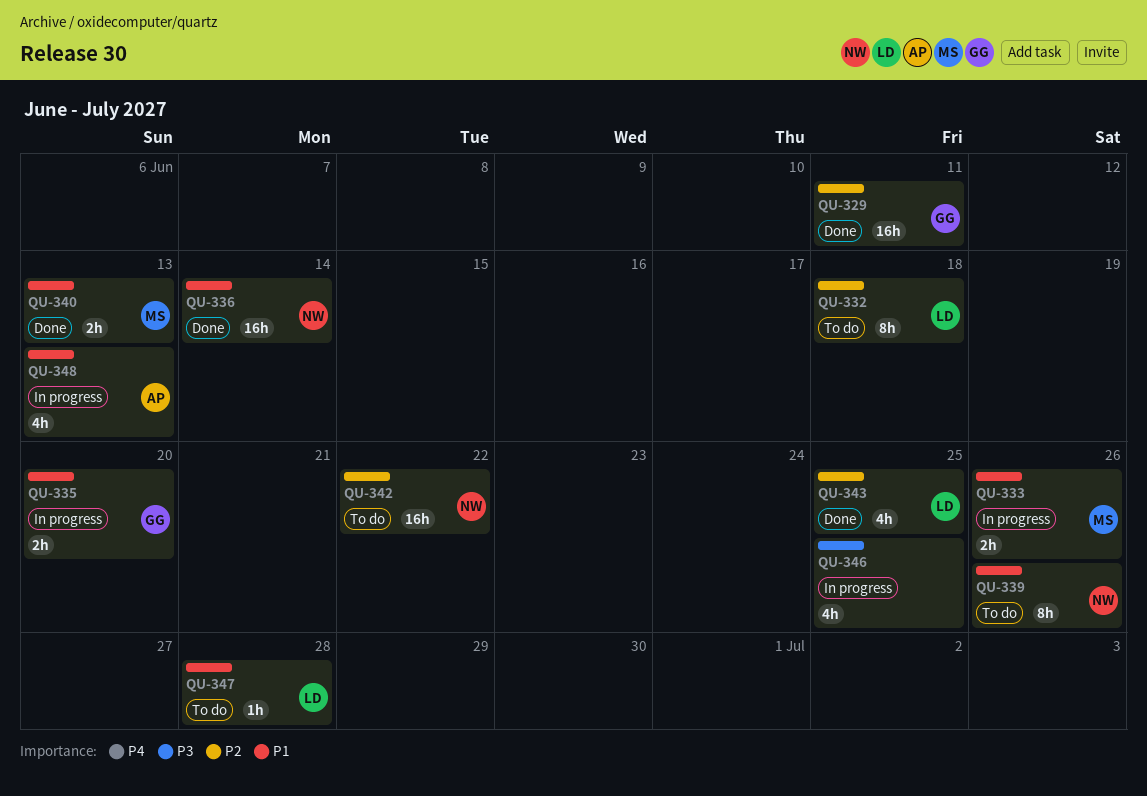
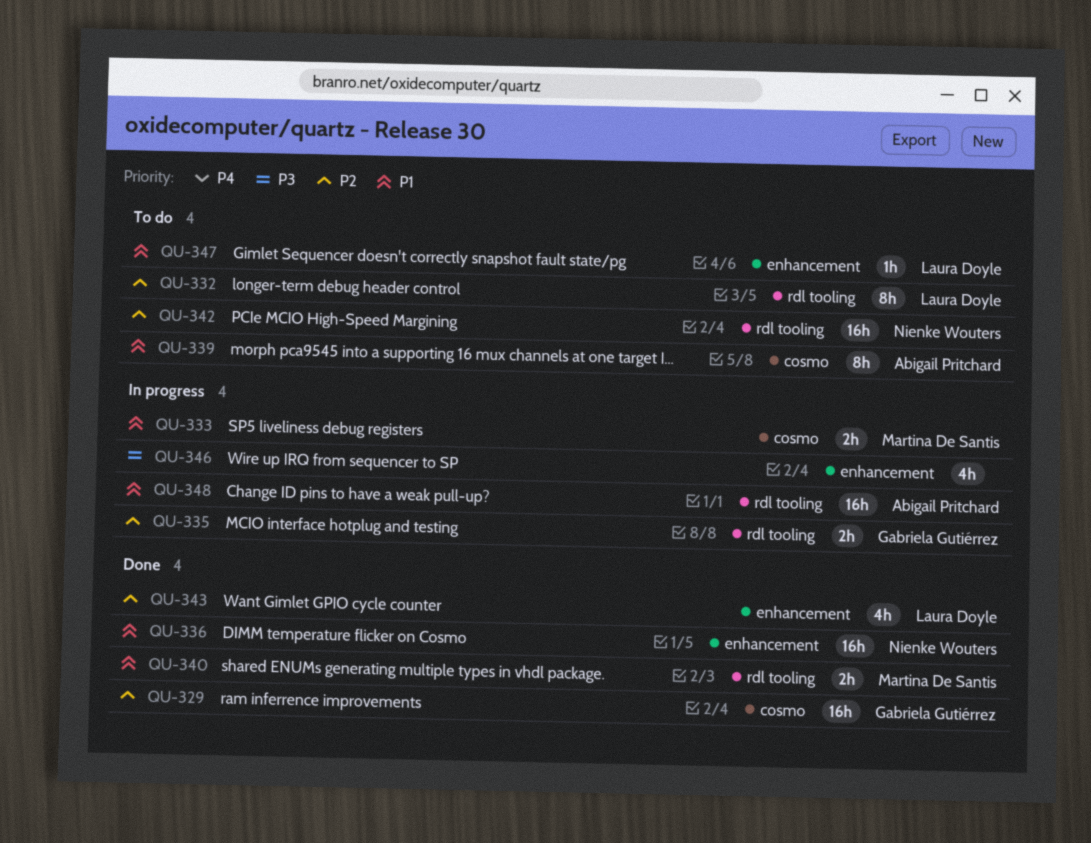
QU-335, priority: P1 -> P2
QU-339, owner: Nienke Wouters -> Abigail Pritchard
QU-348, estimate: 4h -> 16h

